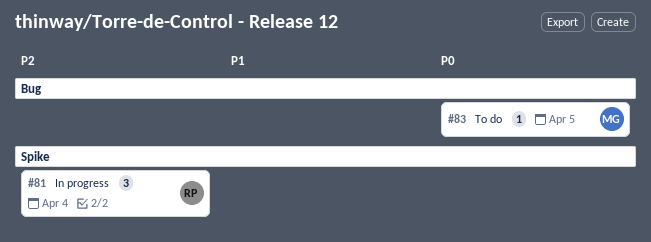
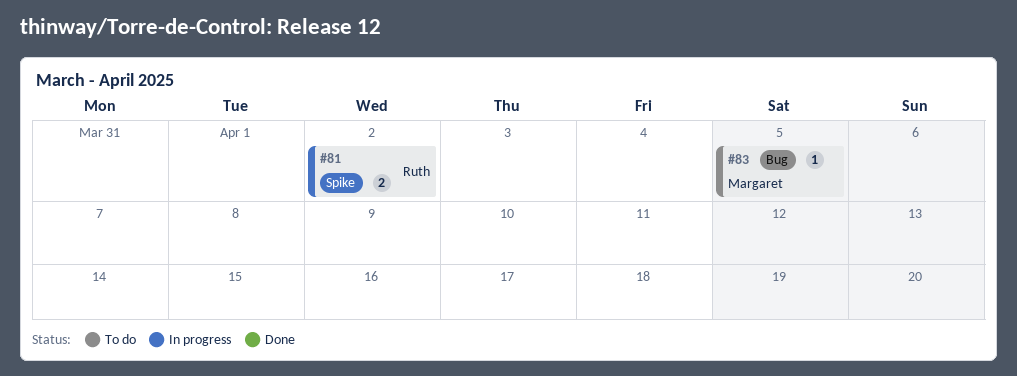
#81, estimate: 3 -> 2
#81, due: Apr 4 -> Apr 2

